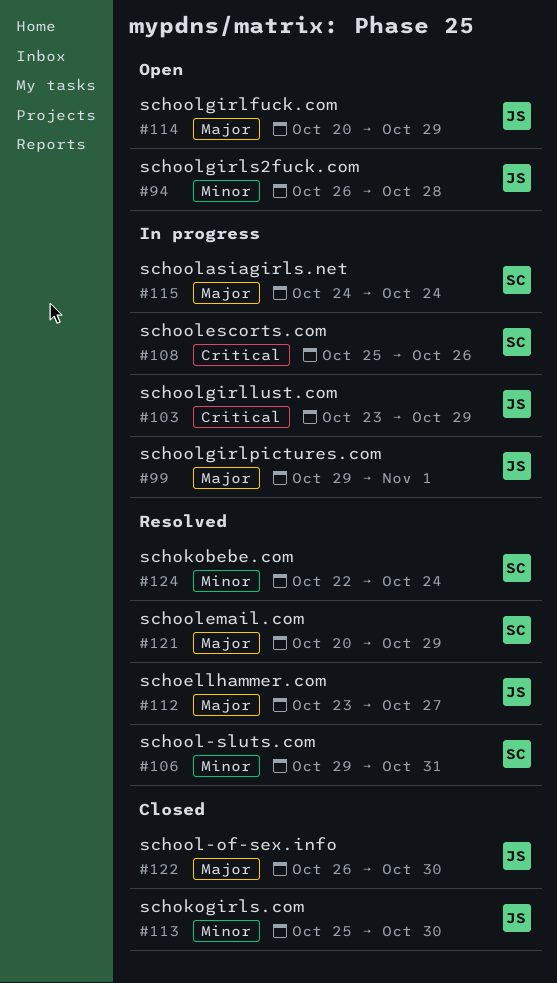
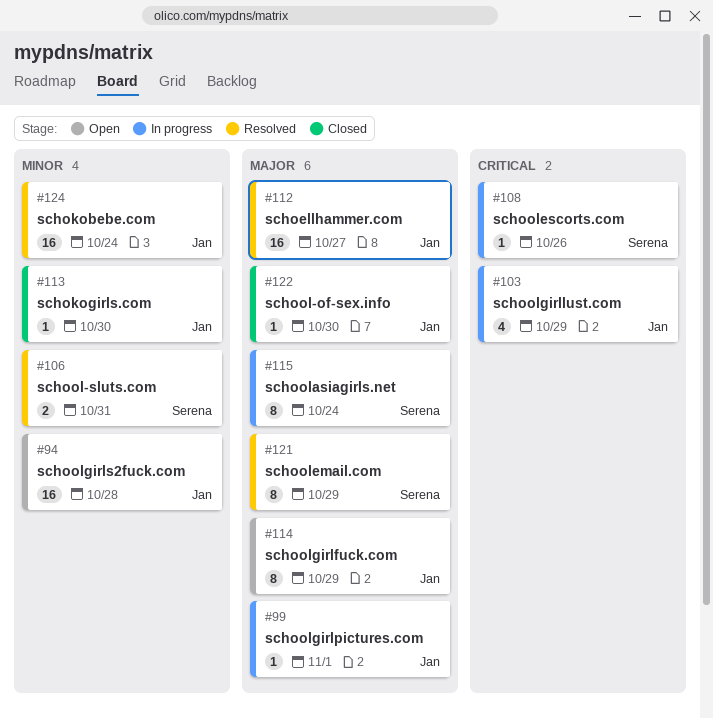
#124, owner: Serena -> Jan

